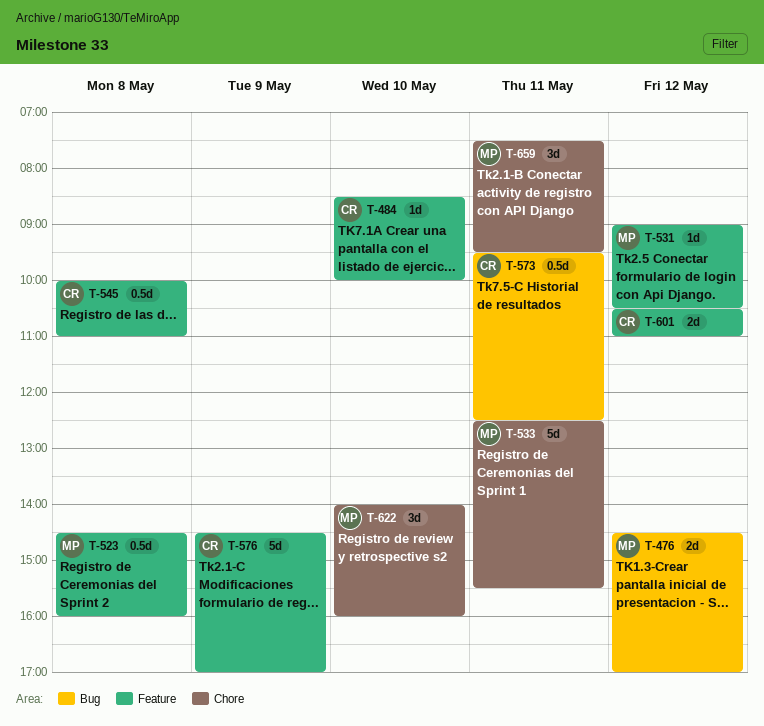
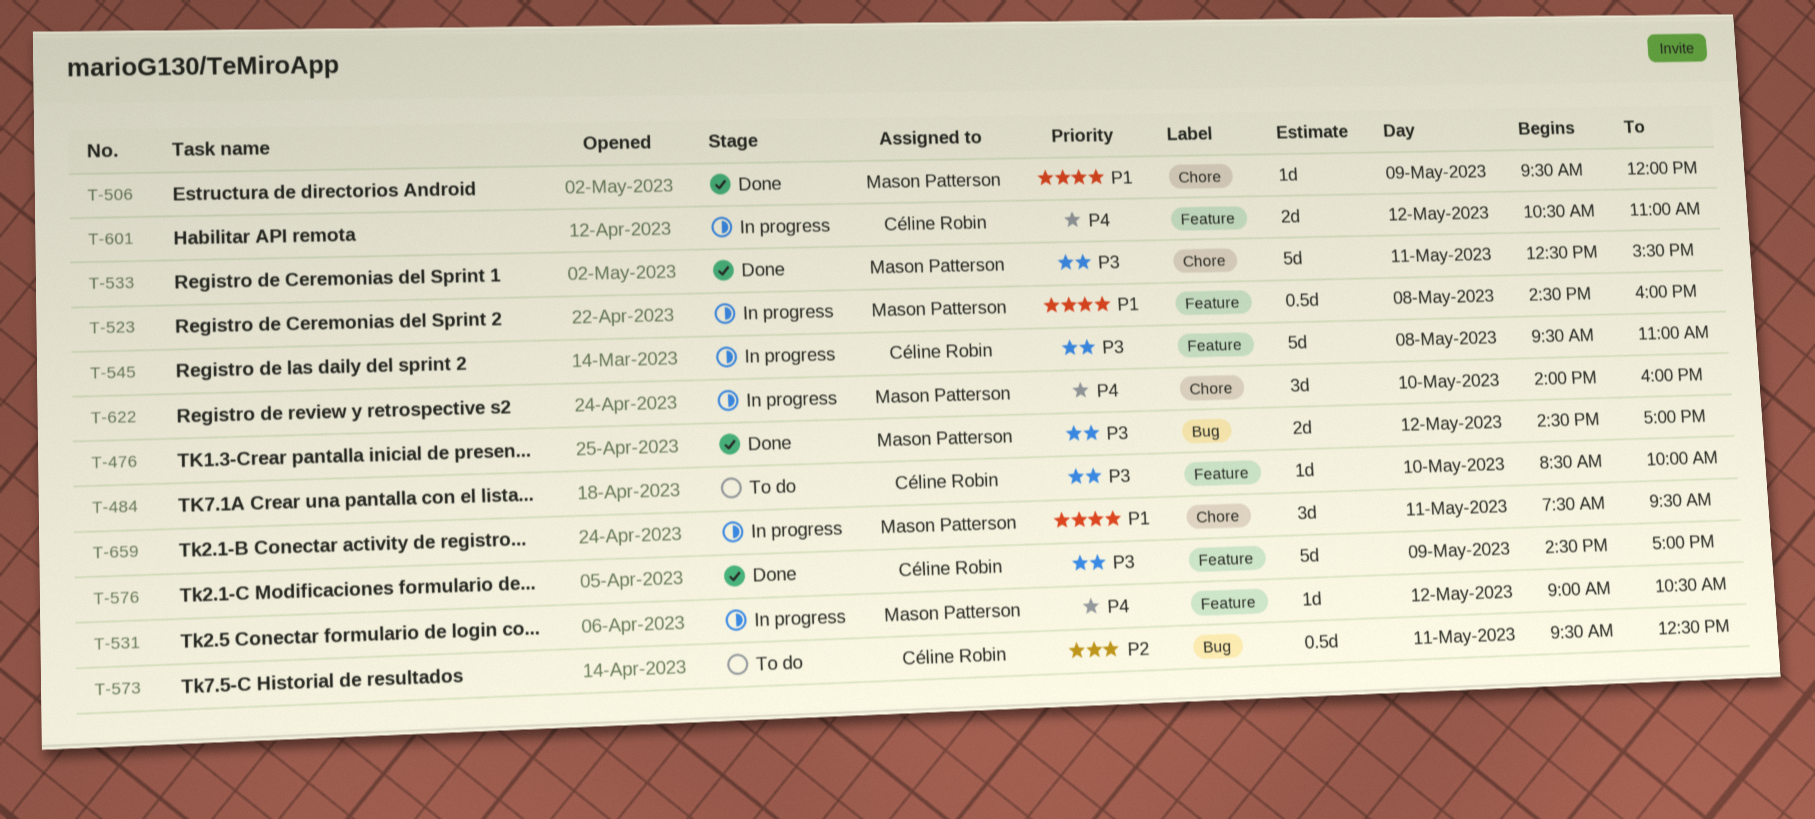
T-506: none -> present
T-545, estimate: 0.5d -> 5d
T-545, begins: 10:00 -> 09:30

